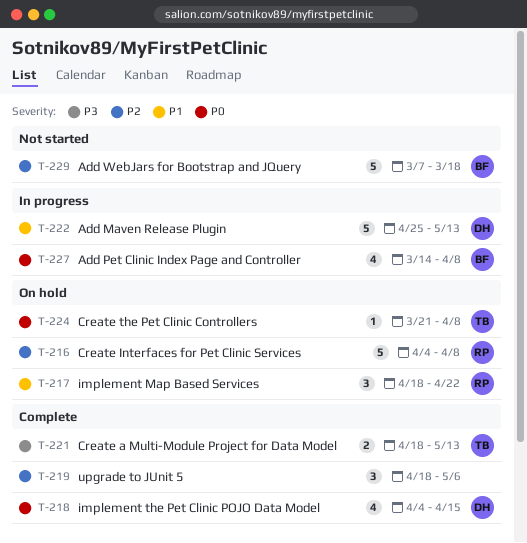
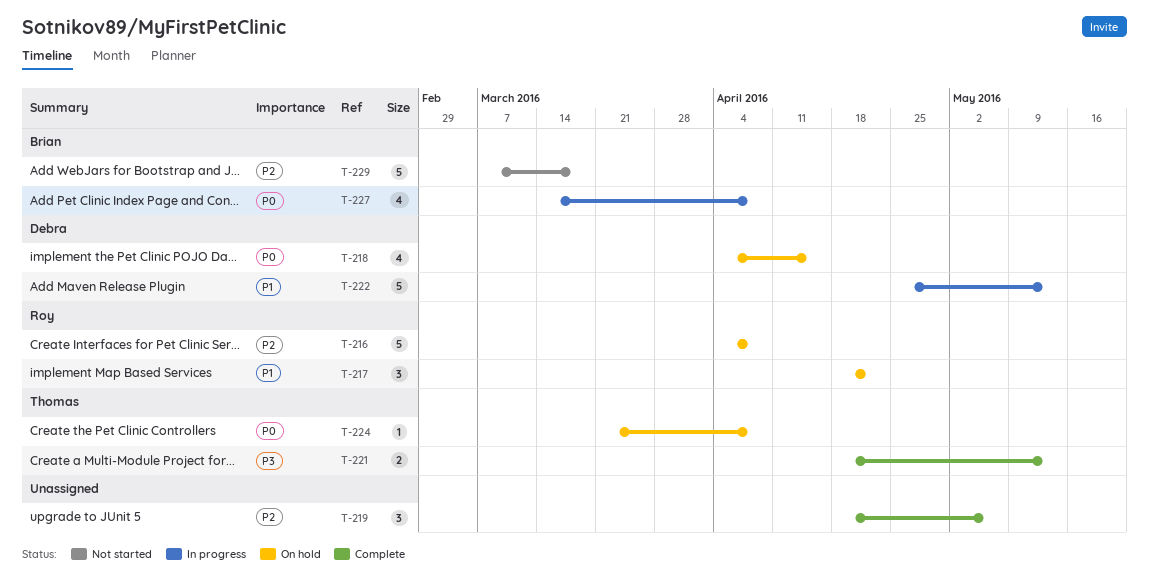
T-218, status: Complete -> On hold

